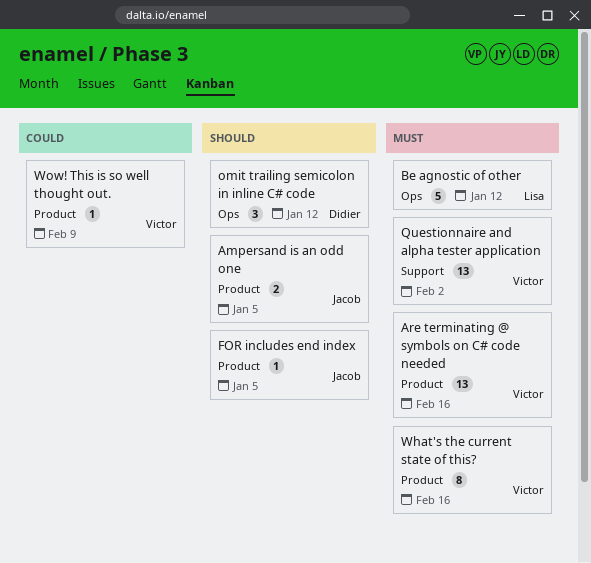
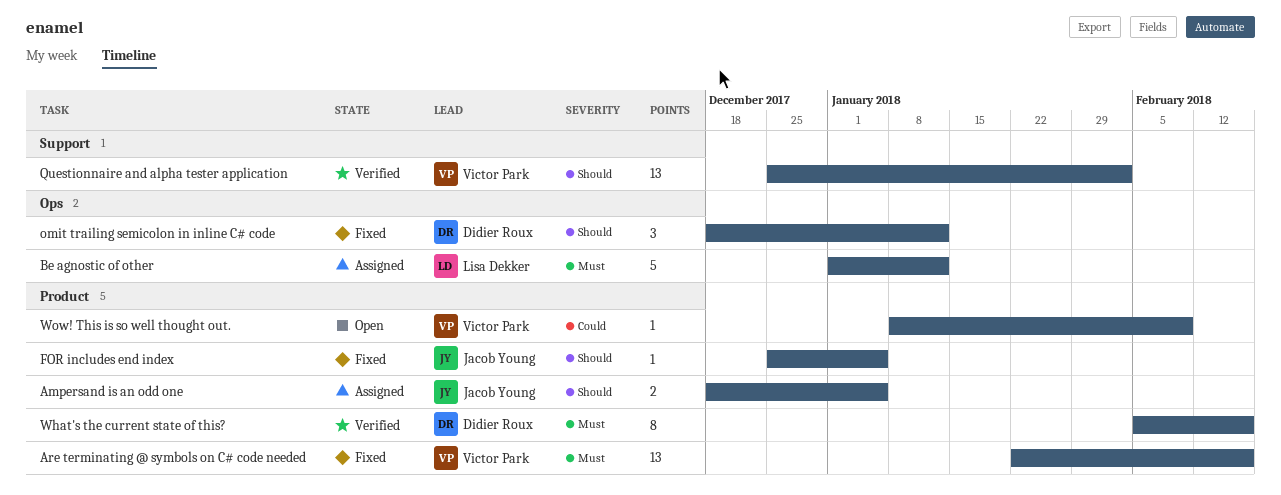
Questionnaire and alpha tester application, priority: Must -> Should
What's the current state of this?, owner: Victor Park -> Didier Roux

